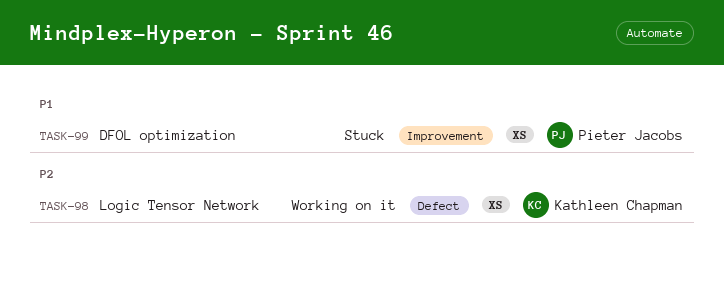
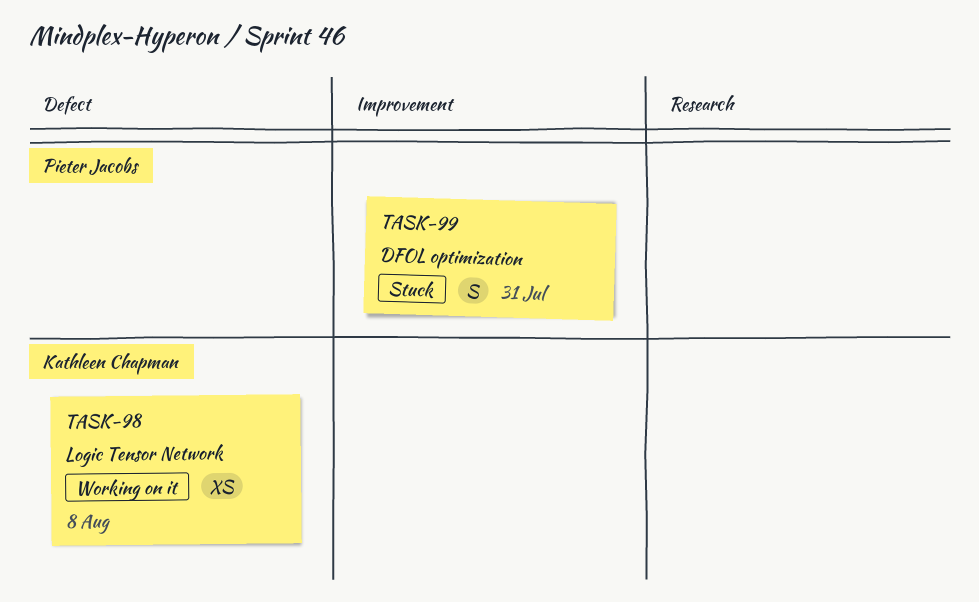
TASK-99, estimate: XS -> S

